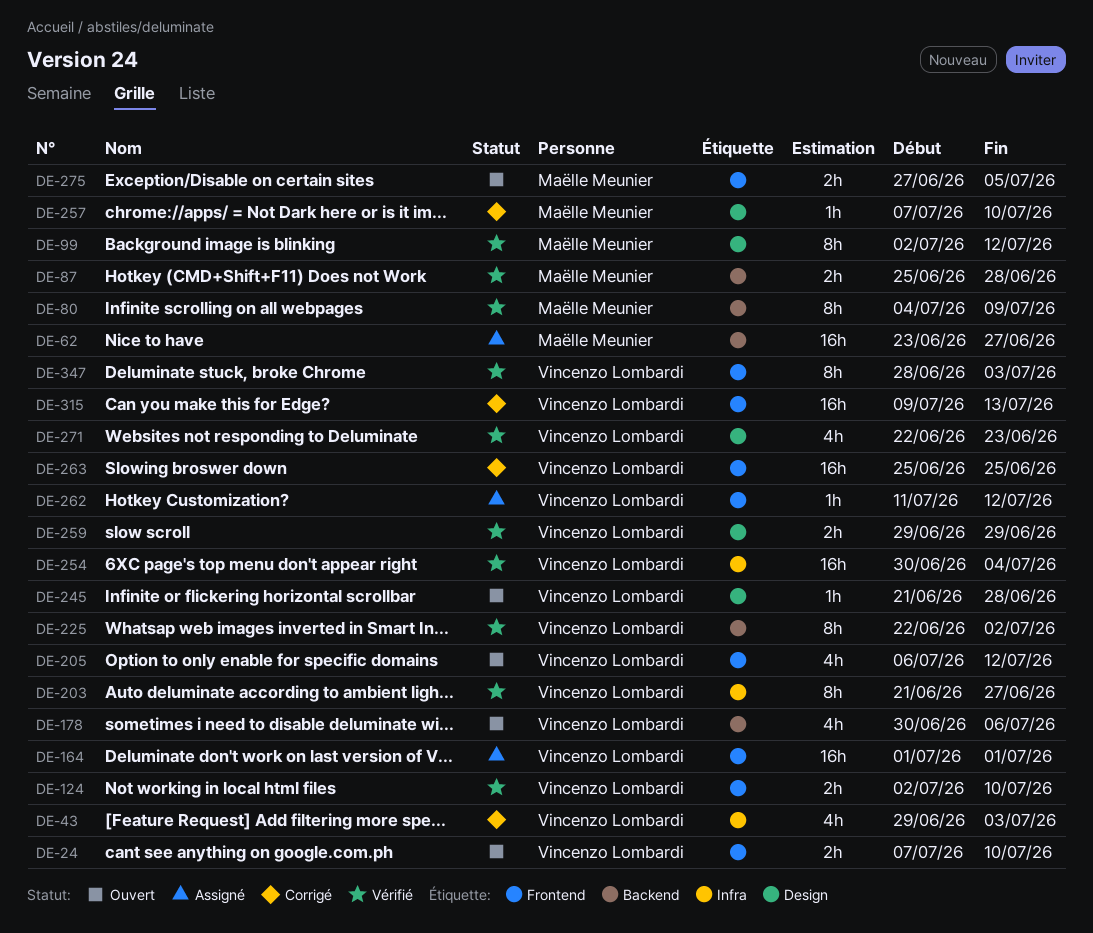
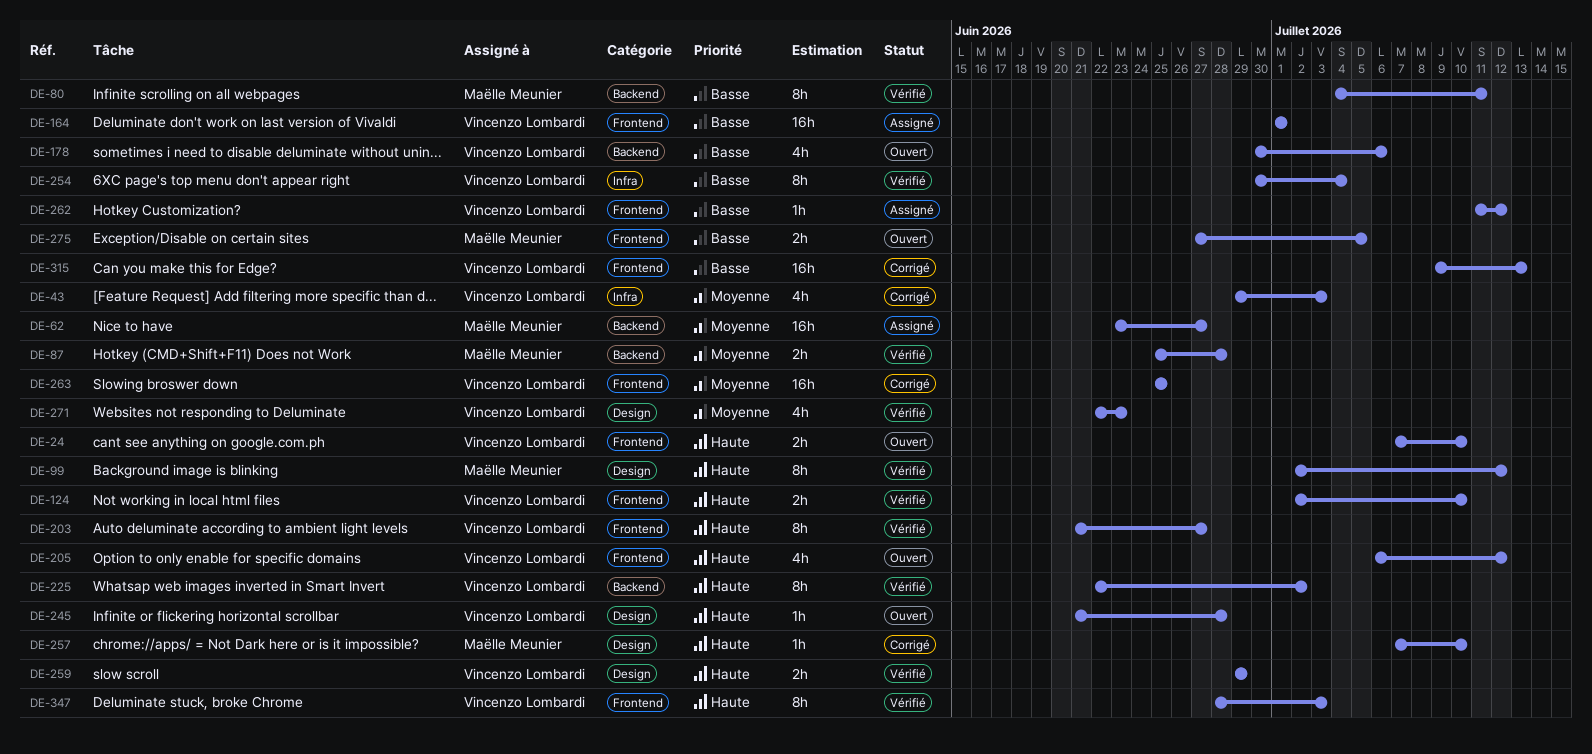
DE-80, due: Jul 9 -> Jul 11
DE-203, label: Infra -> Frontend
DE-254, estimate: 16h -> 8h

